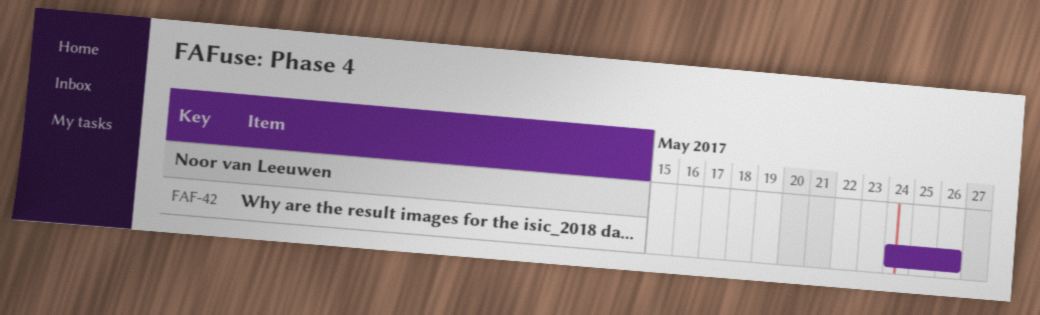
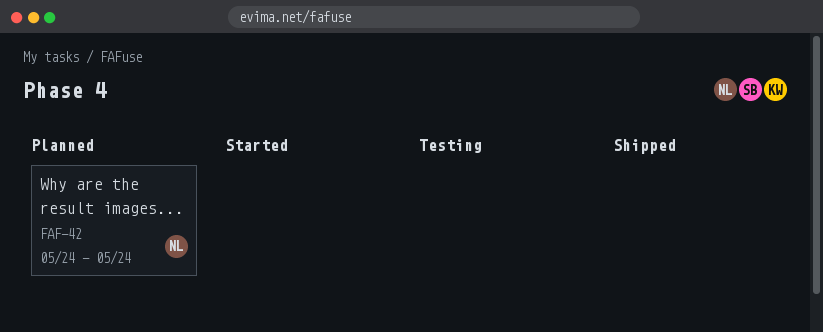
FAF-42, due: May 26 -> May 24

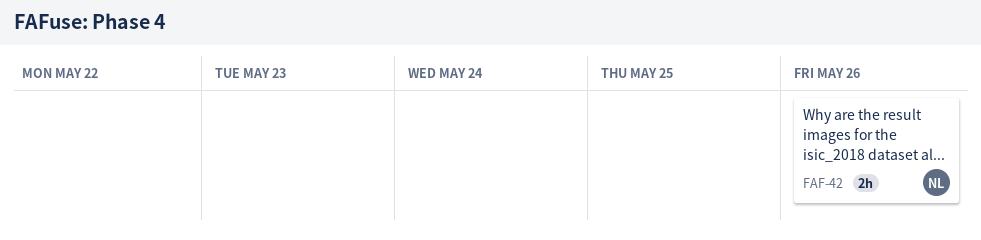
FAF-42, due: May 24 -> May 26

